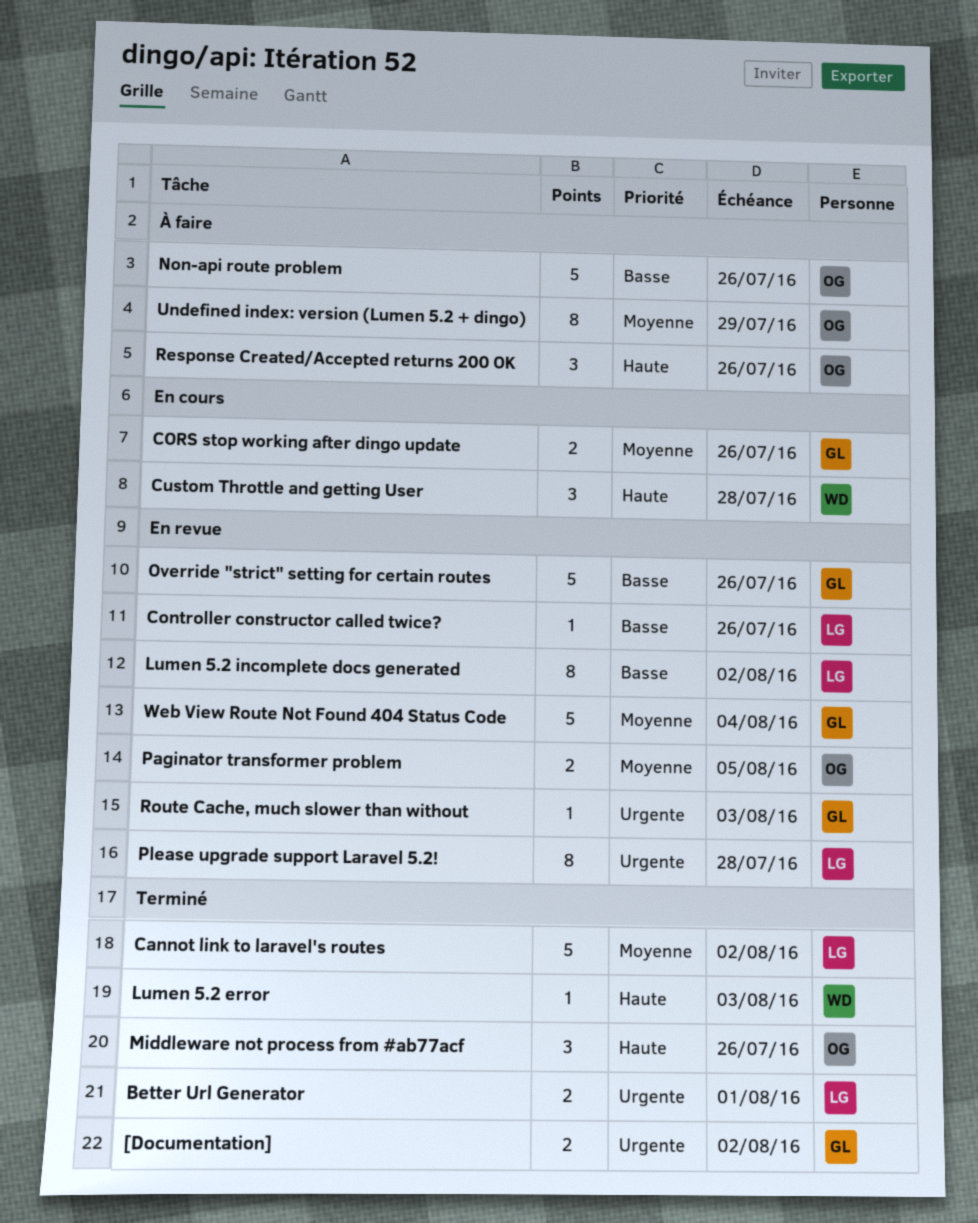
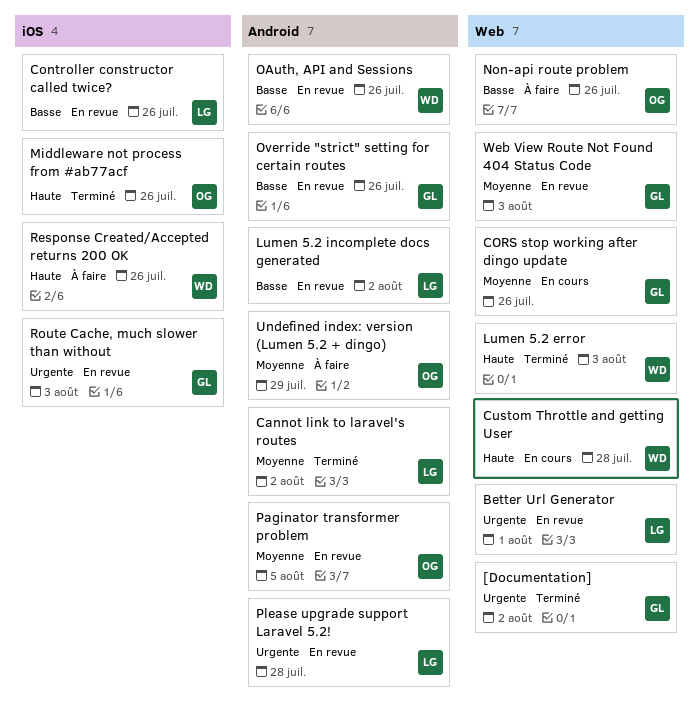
Better Url Generator, status: Terminé -> En revue
OAuth, API and Sessions: none -> present
Response Created/Accepted returns 200 OK, owner: OG -> WD
Web View Route Not Found 404 Status Code, due: Aug 4 -> Aug 3

